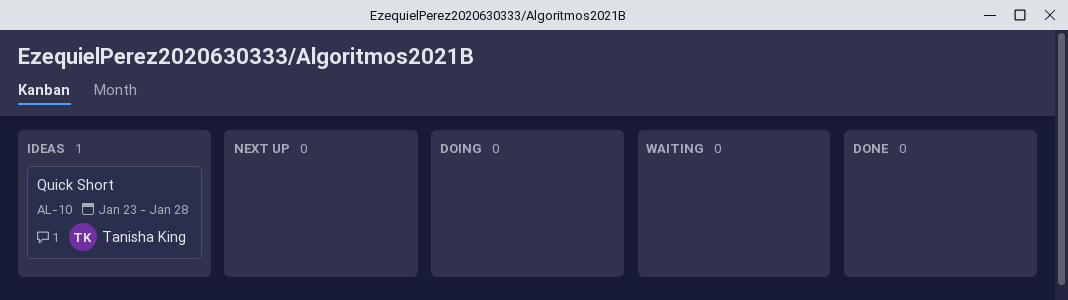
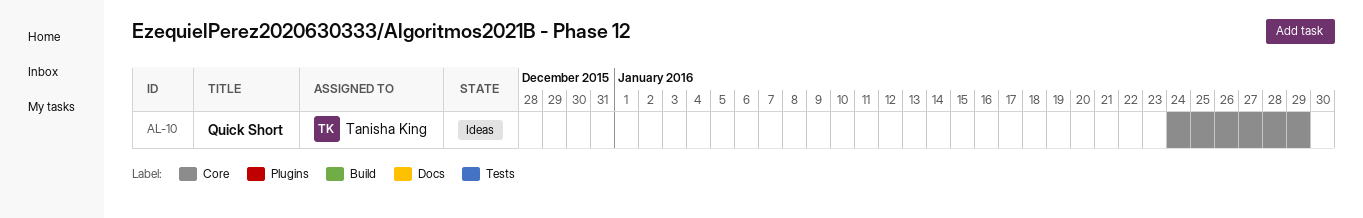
AL-10, start: Jan 23 -> Jan 24
AL-10, due: Jan 28 -> Jan 29

